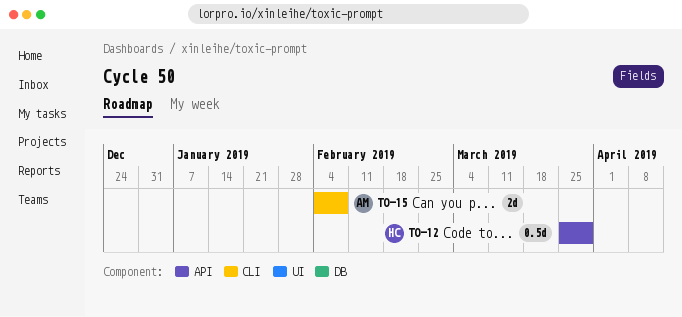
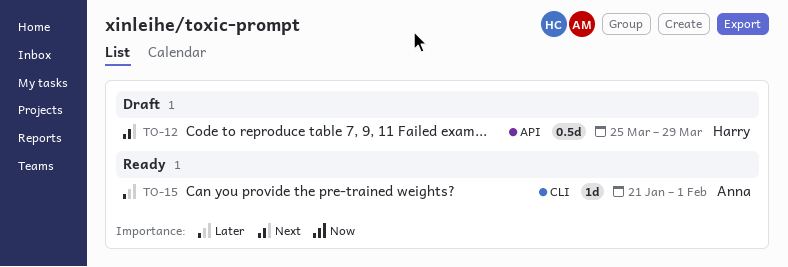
TO-15, estimate: 2d -> 1d
TO-15, start: Feb 4 -> Jan 21
TO-15, due: Feb 8 -> Feb 1

